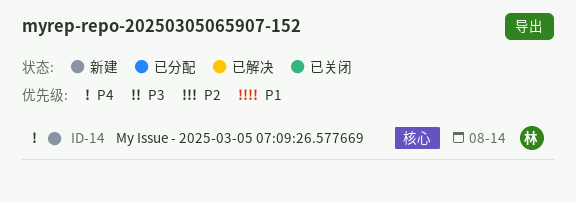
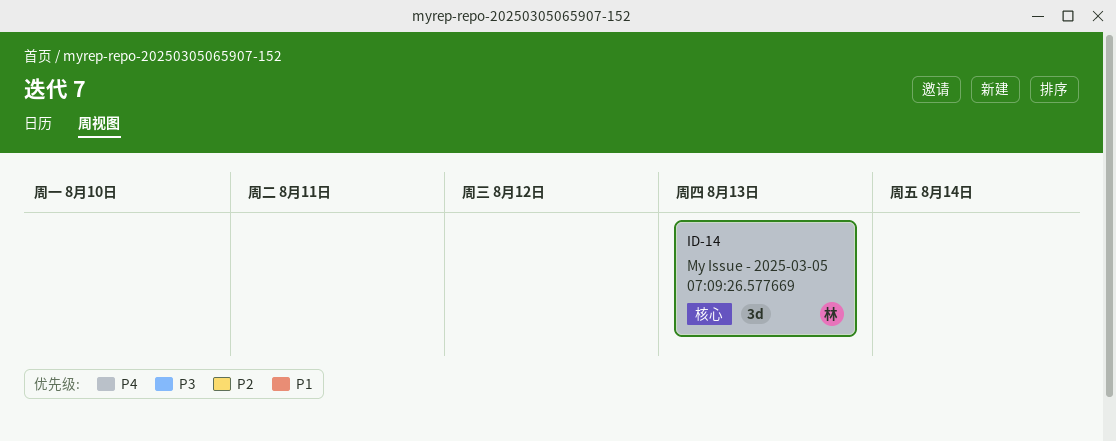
ID-14, due: Aug 14 -> Aug 13

